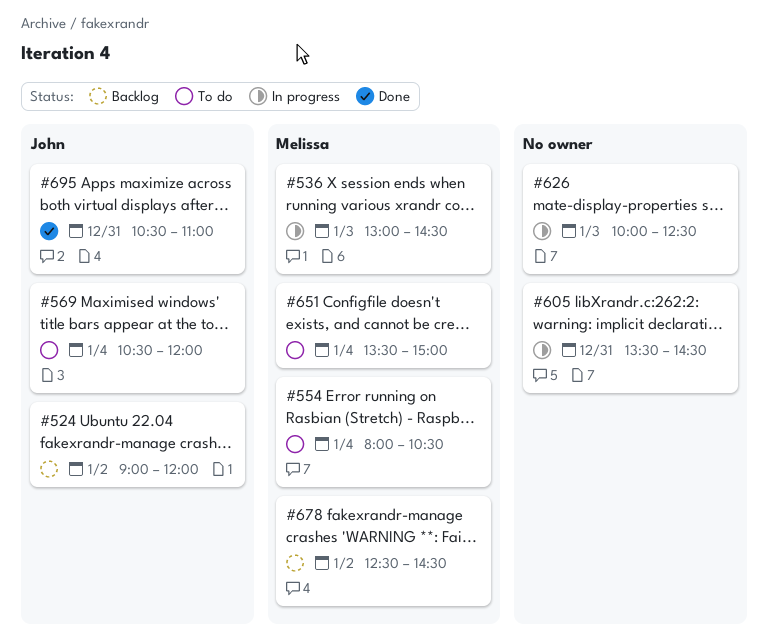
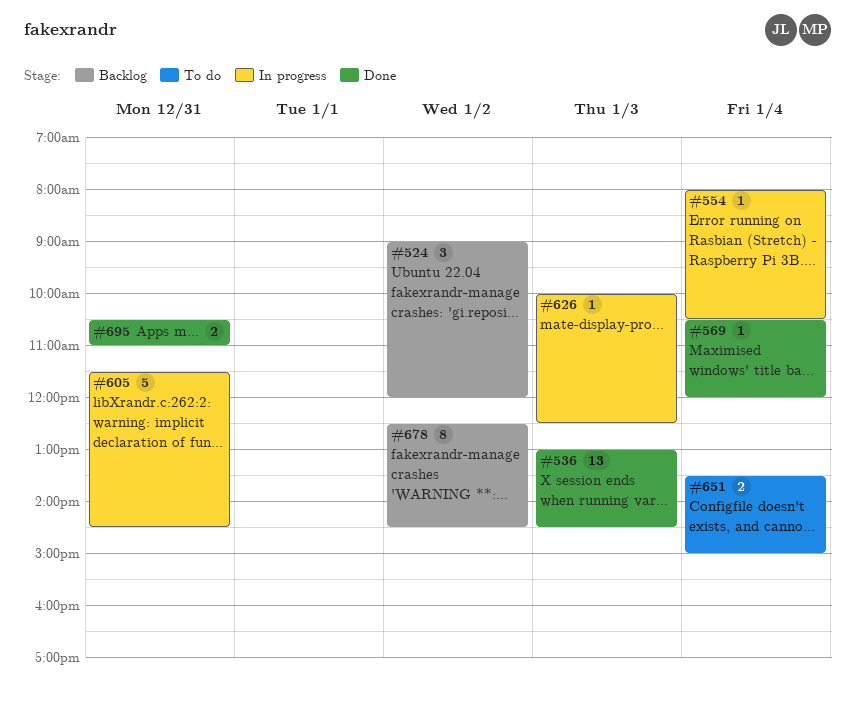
#536, status: In progress -> Done
#554, status: To do -> In progress
#569, status: To do -> Done
#605, begins: 13:30 -> 11:30

